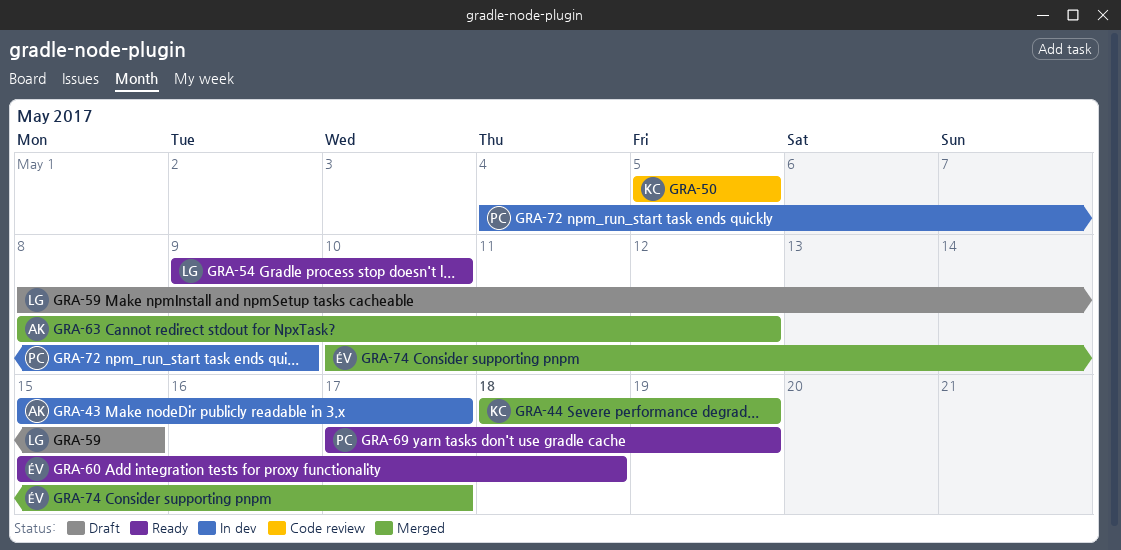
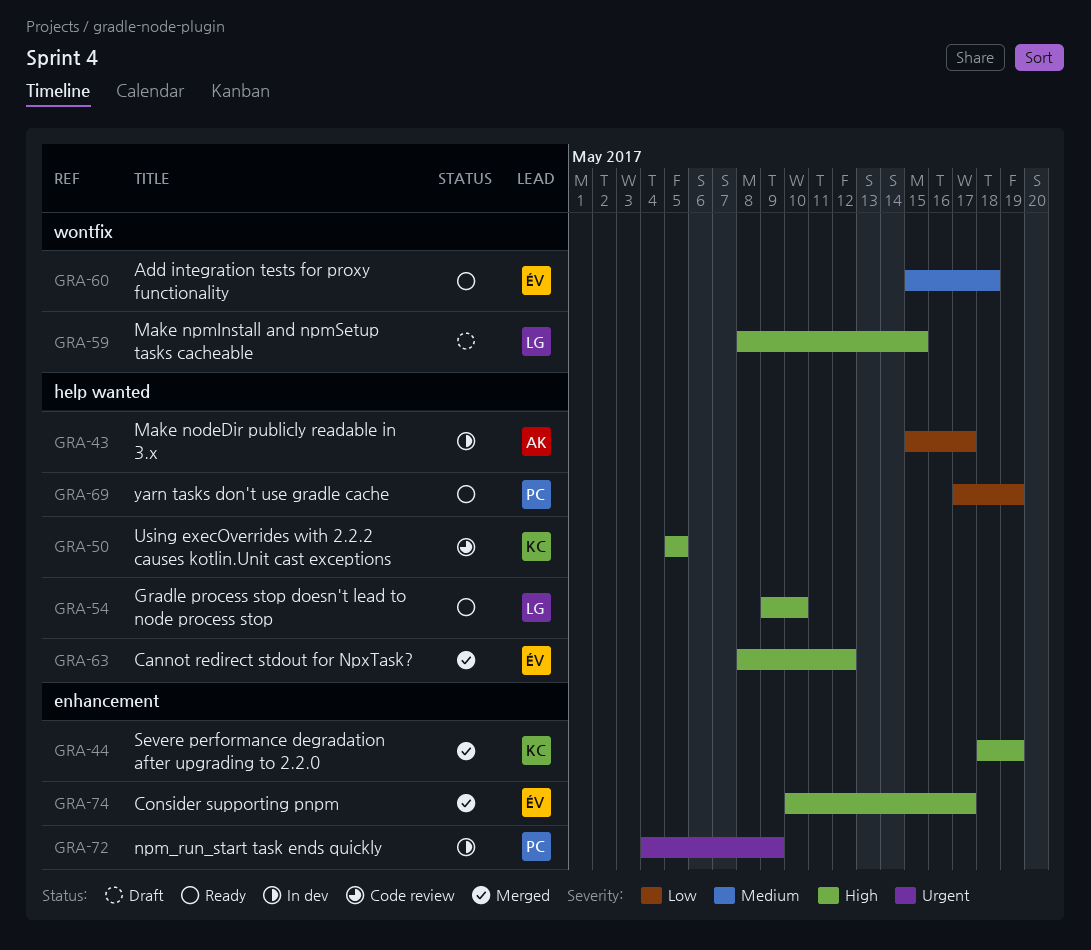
GRA-63, owner: AK -> ÉV

